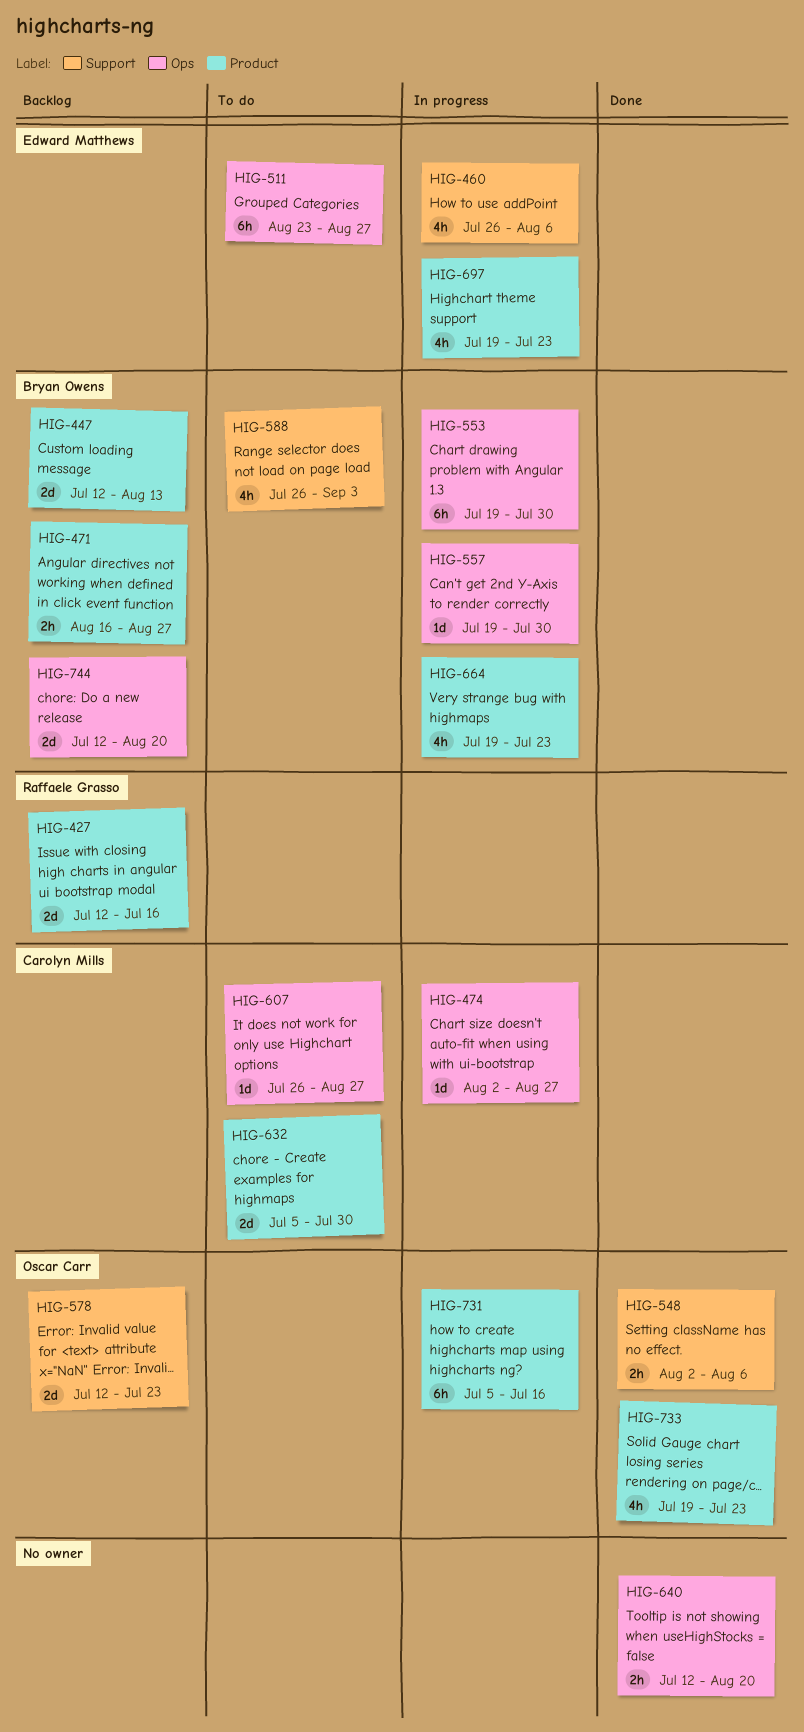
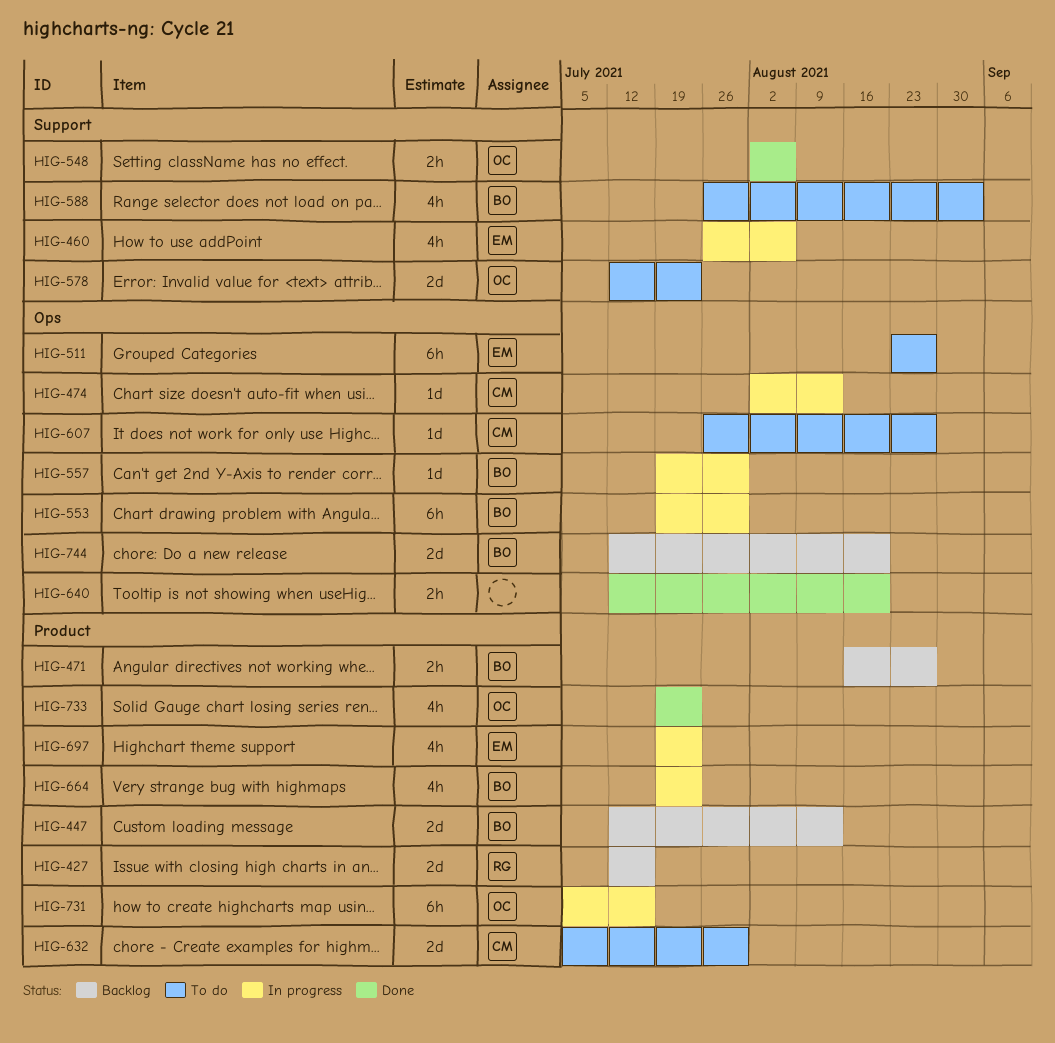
HIG-474, due: Aug 27 -> Aug 13
HIG-578, status: Backlog -> To do

